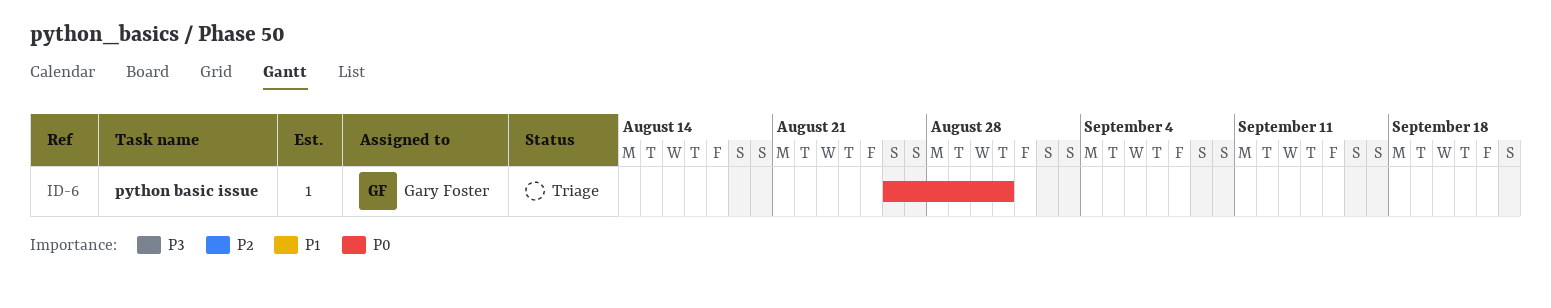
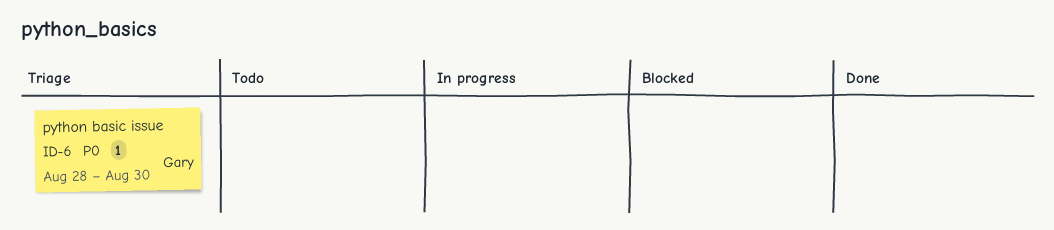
ID-6, start: Aug 26 -> Aug 28
ID-6, due: Aug 31 -> Aug 30

